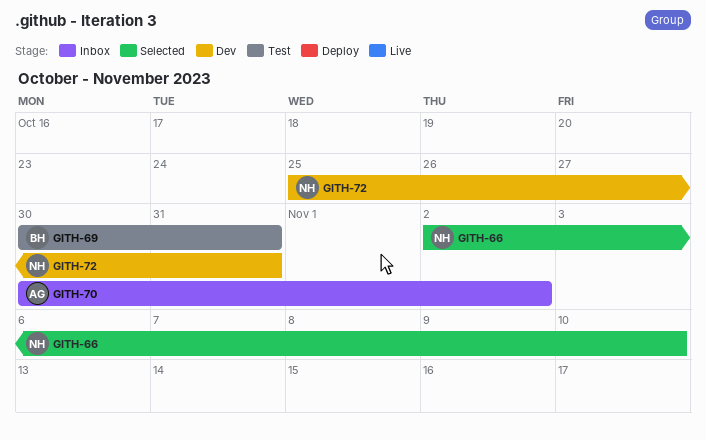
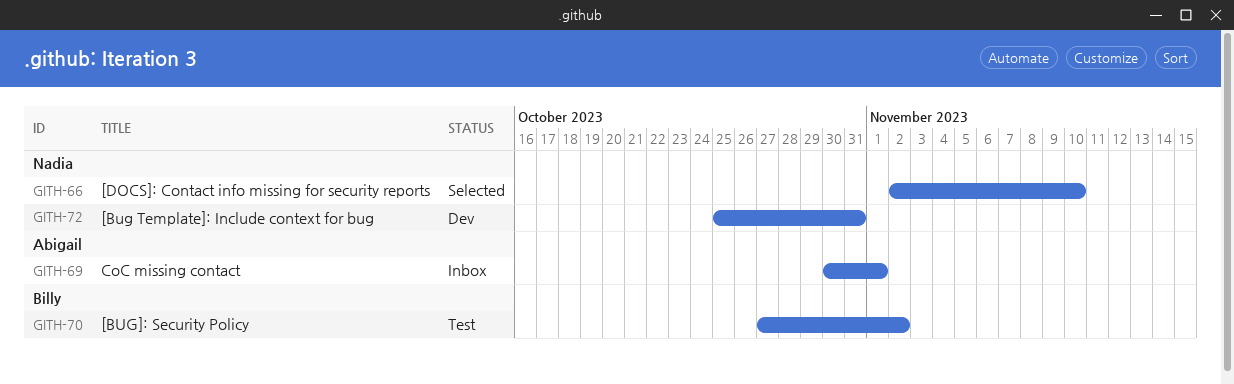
GITH-69, status: Test -> Inbox
GITH-69, owner: Billy -> Abigail
GITH-69, due: Oct 31 -> Nov 1
GITH-70, status: Inbox -> Test
GITH-70, owner: Abigail -> Billy
GITH-70, start: Oct 30 -> Oct 27

